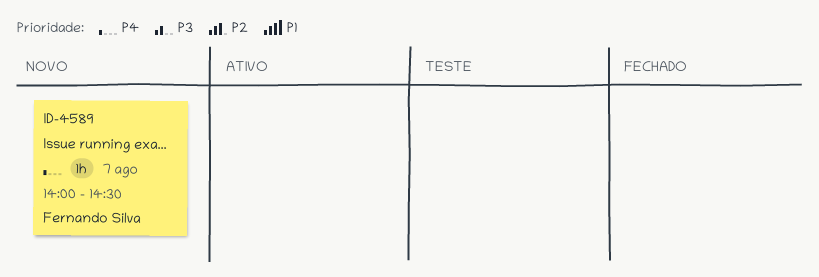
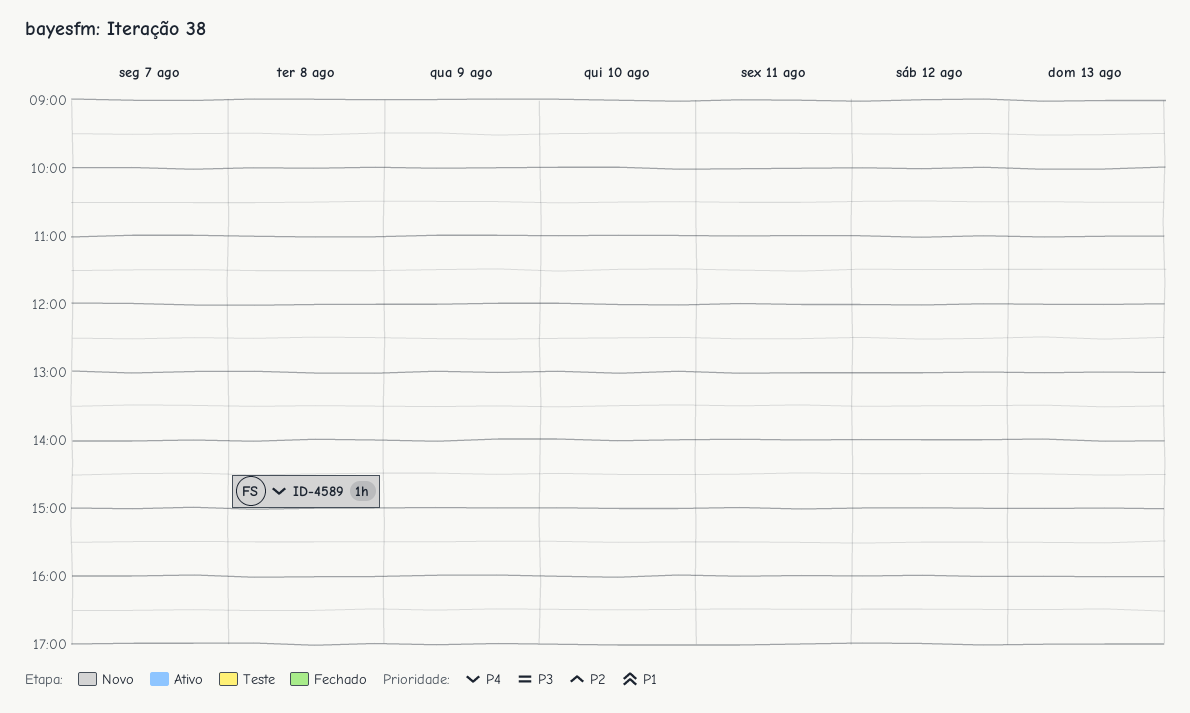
ID-4589, day: Aug 7 -> Aug 8
ID-4589, begins: 14:00 -> 14:30
ID-4589, ends: 14:30 -> 15:00

